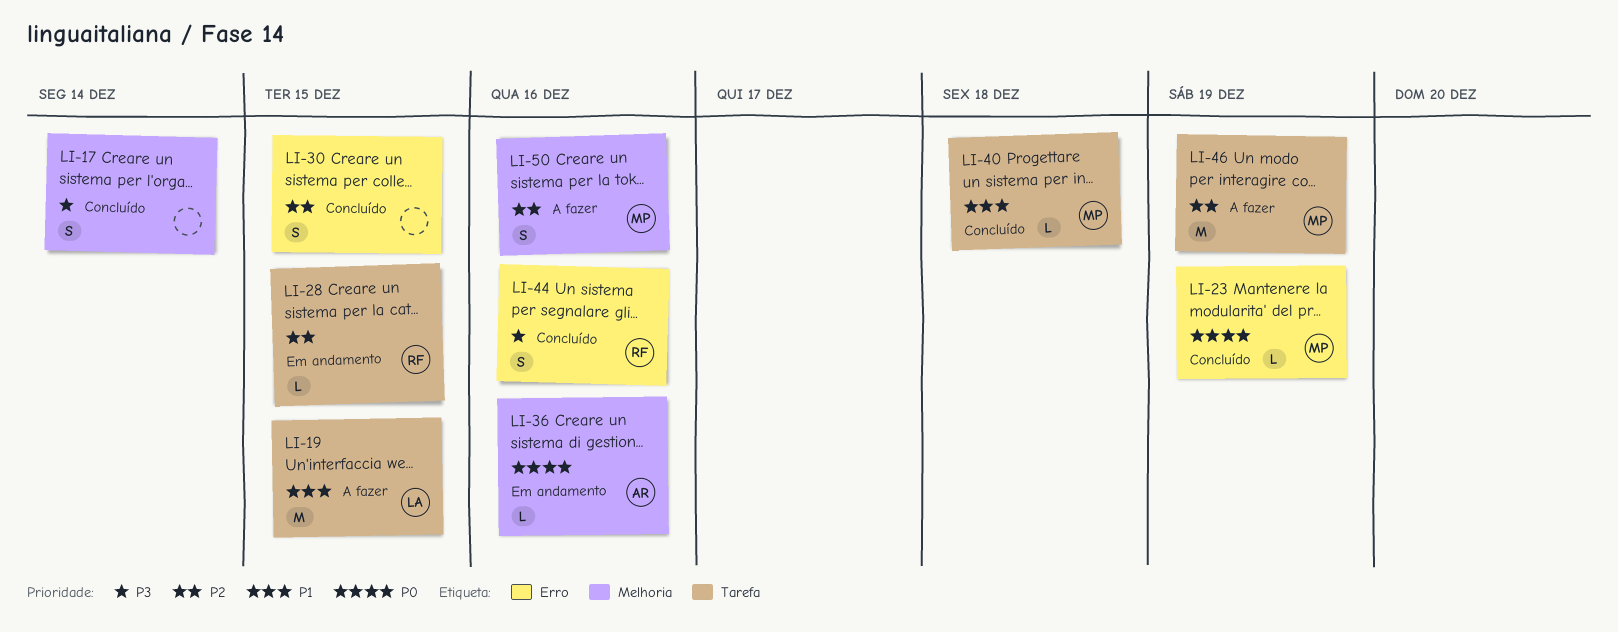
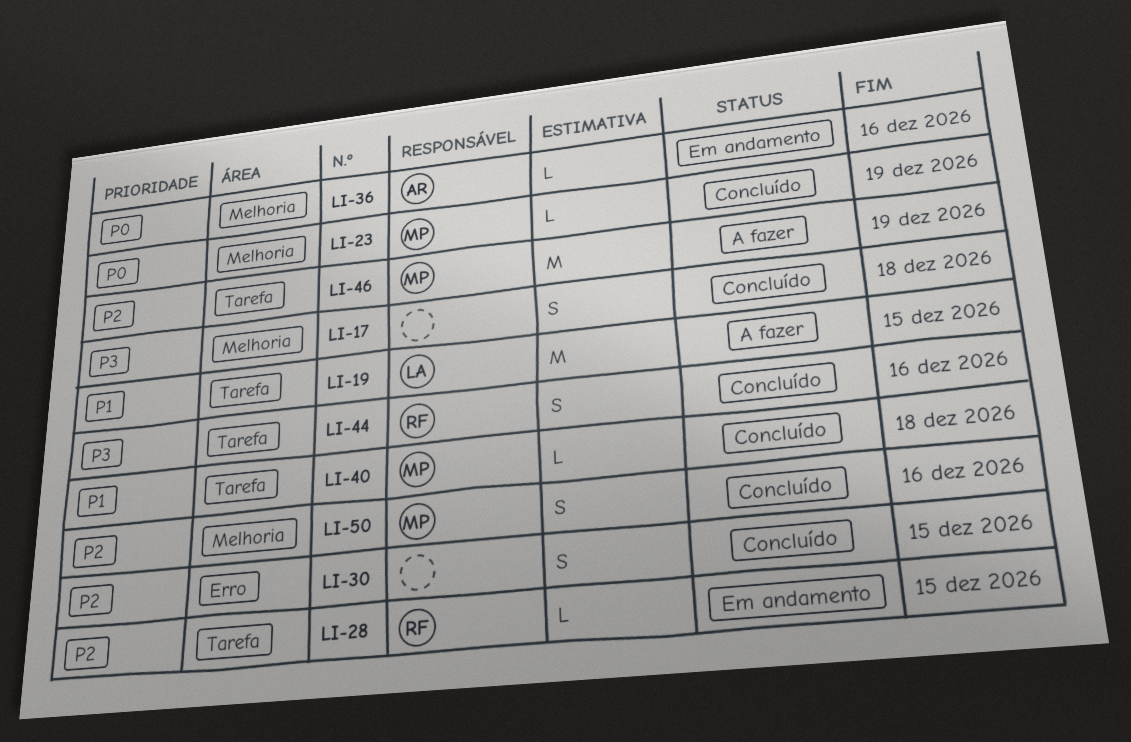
LI-17, due: Dec 14 -> Dec 18
LI-23, label: Erro -> Melhoria
LI-44, label: Erro -> Tarefa
LI-50, status: A fazer -> Concluído

